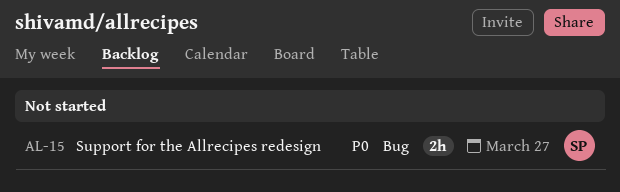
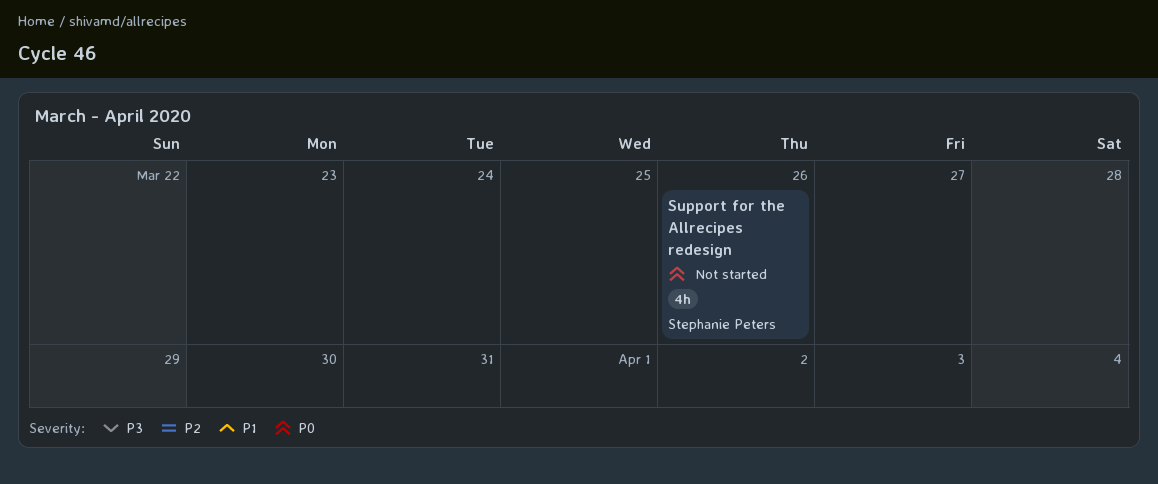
Support for the Allrecipes redesign, estimate: 2h -> 4h
Support for the Allrecipes redesign, due: Mar 27 -> Mar 26

